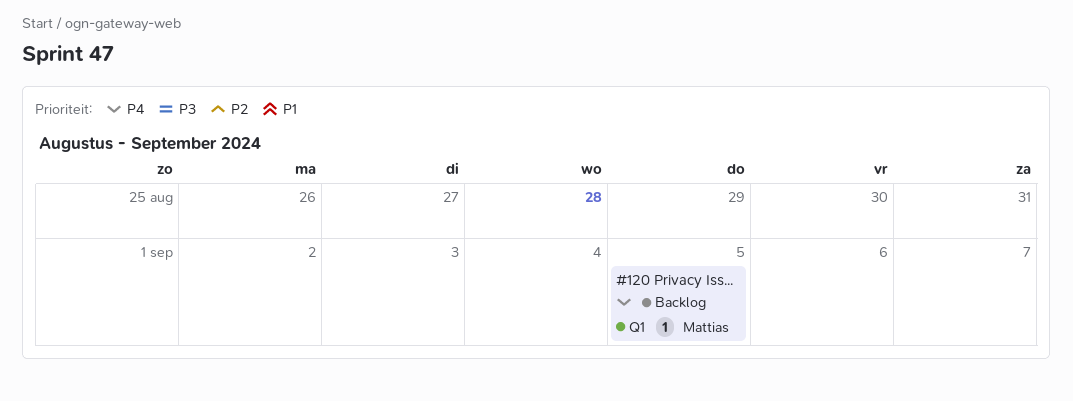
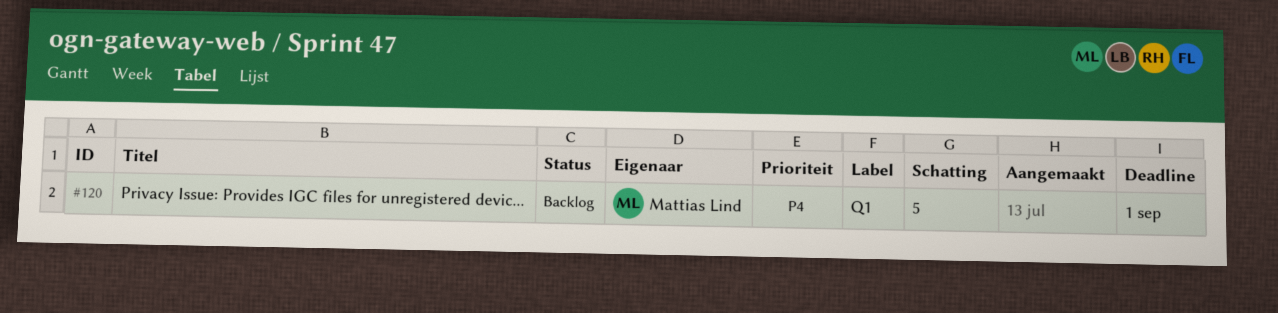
#120, estimate: 1 -> 5
#120, due: Sep 5 -> Sep 1

